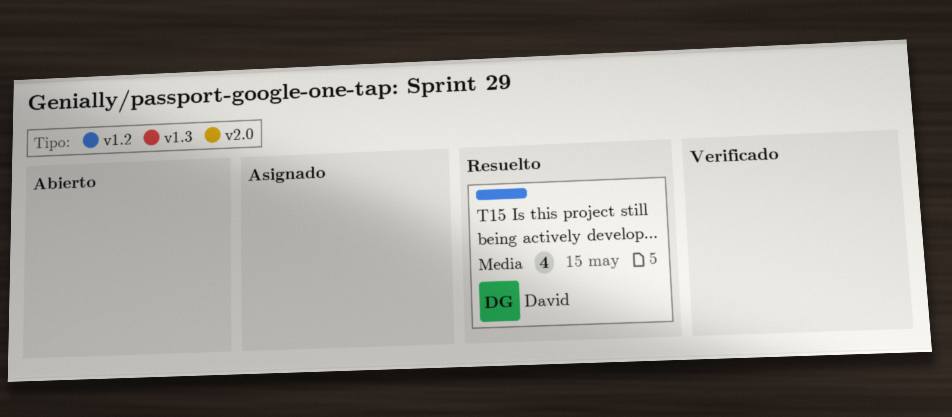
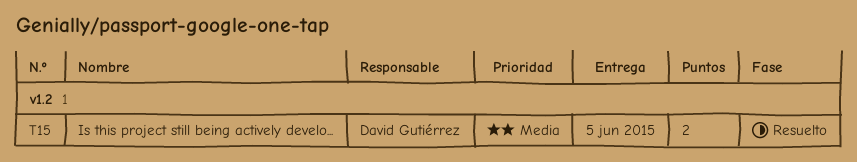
T15, estimate: 4 -> 2
T15, due: May 15 -> Jun 5

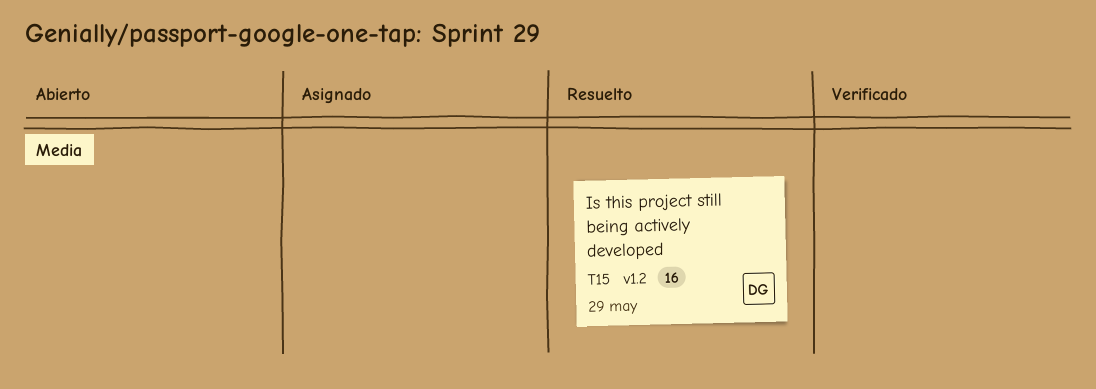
T15, estimate: 2 -> 16
T15, due: Jun 5 -> May 29

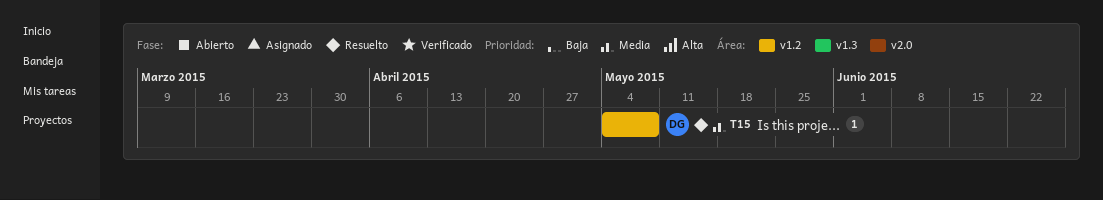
T15, estimate: 16 -> 1
T15, due: May 29 -> May 8

